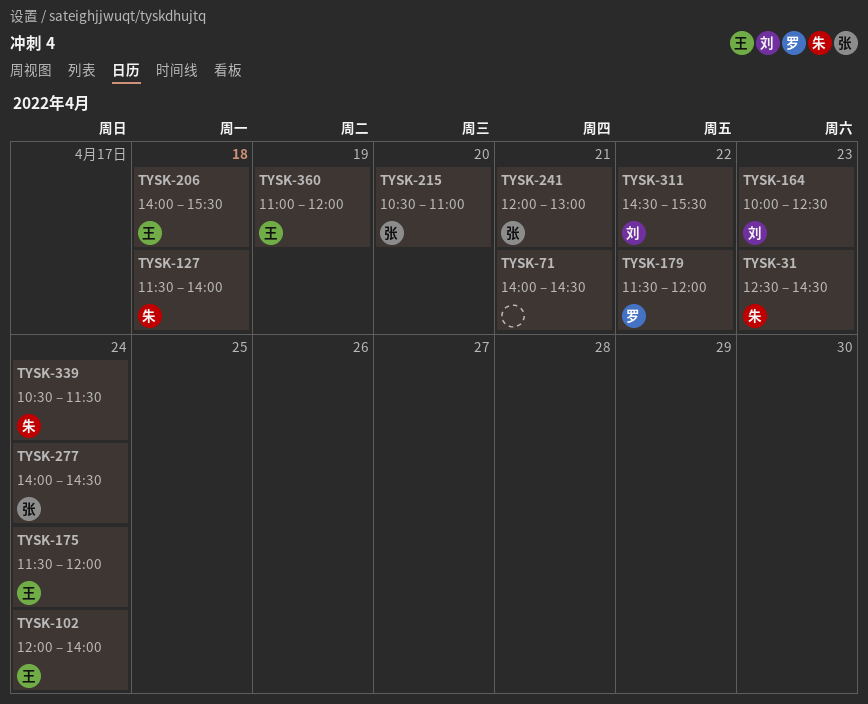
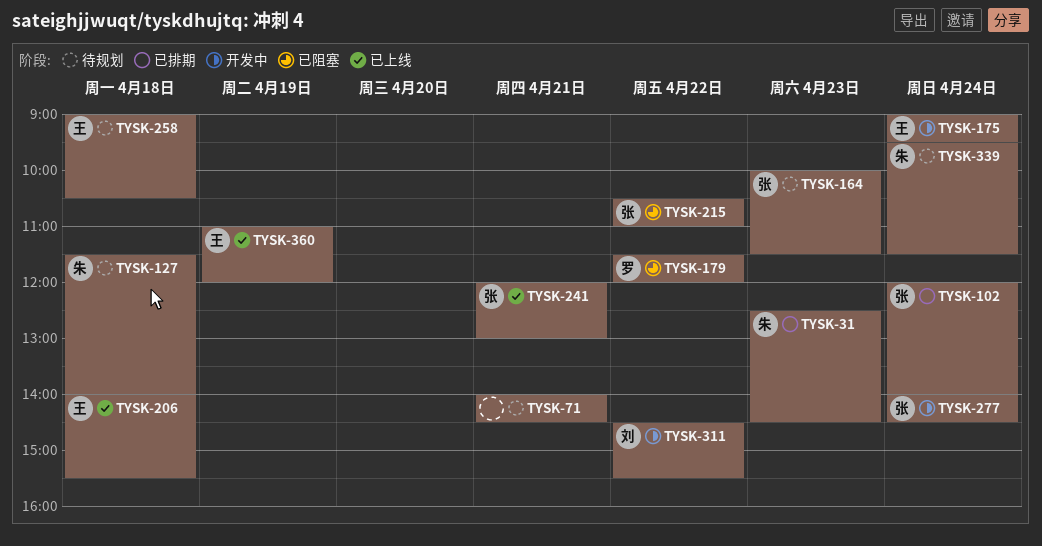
TYSK-102, owner: 王 -> 张
TYSK-164, owner: 刘 -> 张
TYSK-164, ends: 12:30 -> 11:30
TYSK-175, begins: 11:30 -> 09:00
TYSK-175, ends: 12:00 -> 09:30
TYSK-215, day: Apr 20 -> Apr 22
TYSK-258: none -> present
TYSK-339, begins: 10:30 -> 09:30

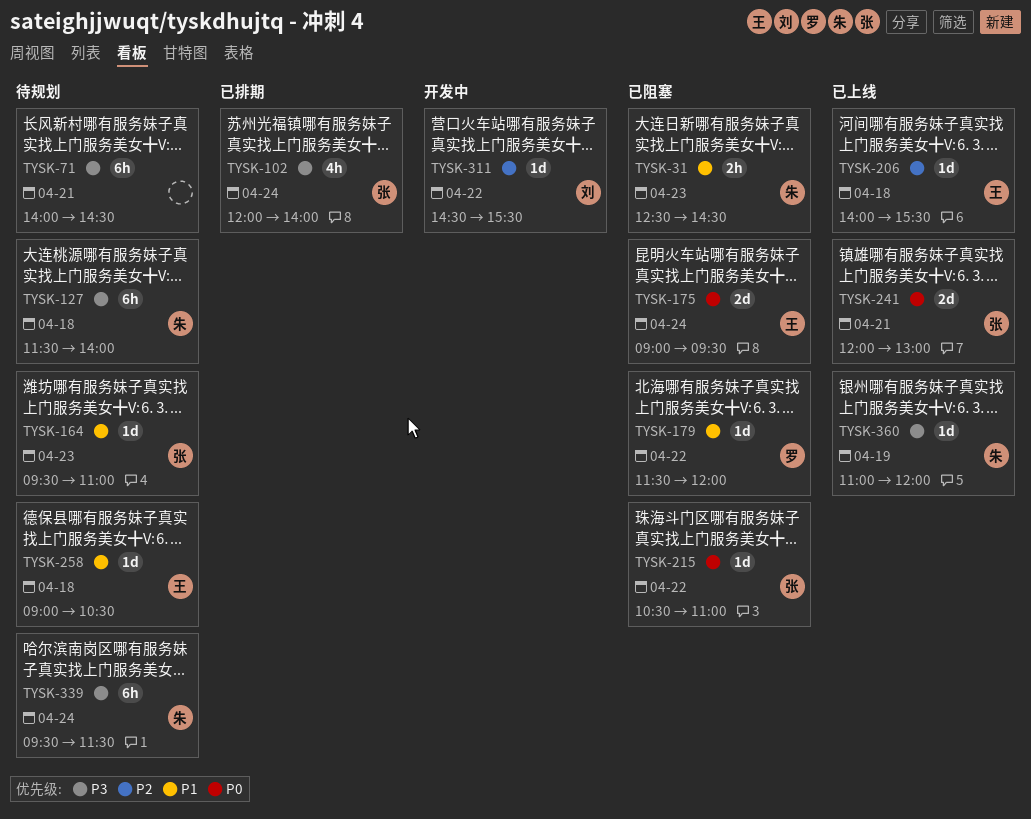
TYSK-31, status: 已排期 -> 已阻塞
TYSK-164, begins: 10:00 -> 09:30
TYSK-164, ends: 11:30 -> 11:00
TYSK-175, status: 开发中 -> 已阻塞
TYSK-277: present -> none
TYSK-360, owner: 王 -> 朱

